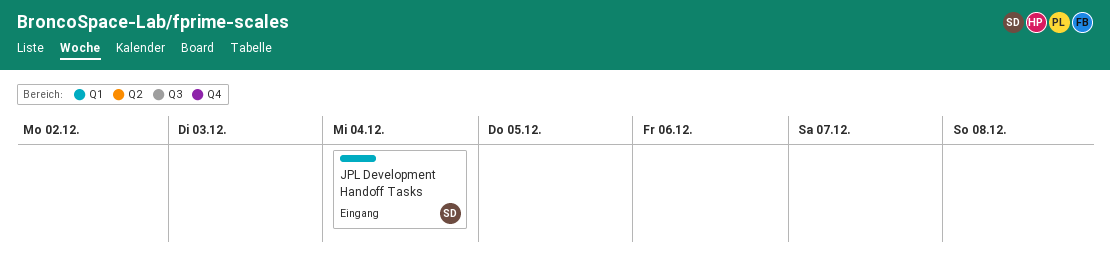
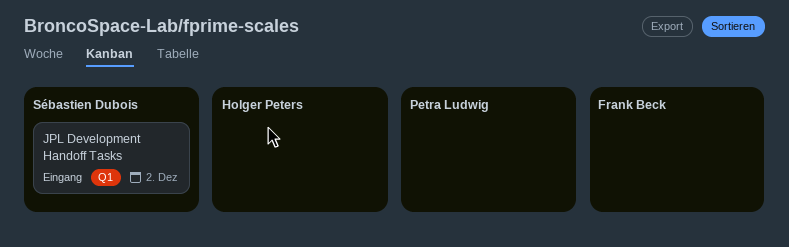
JPL Development Handoff Tasks, due: Dec 4 -> Dec 2

